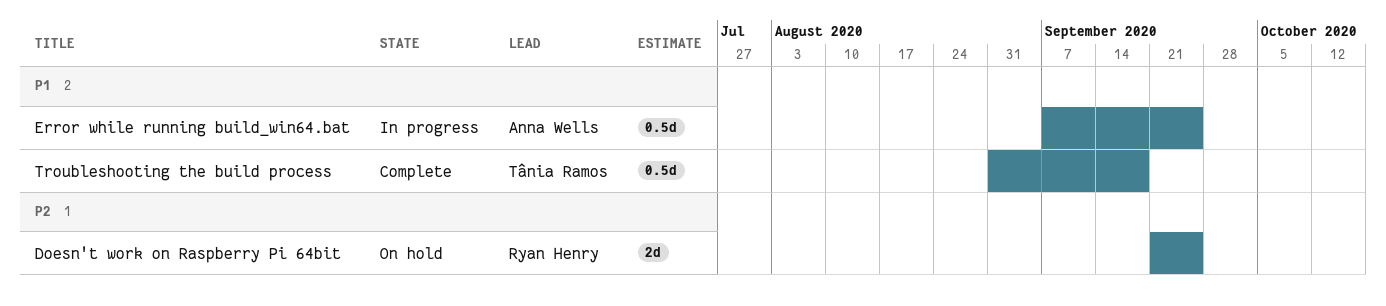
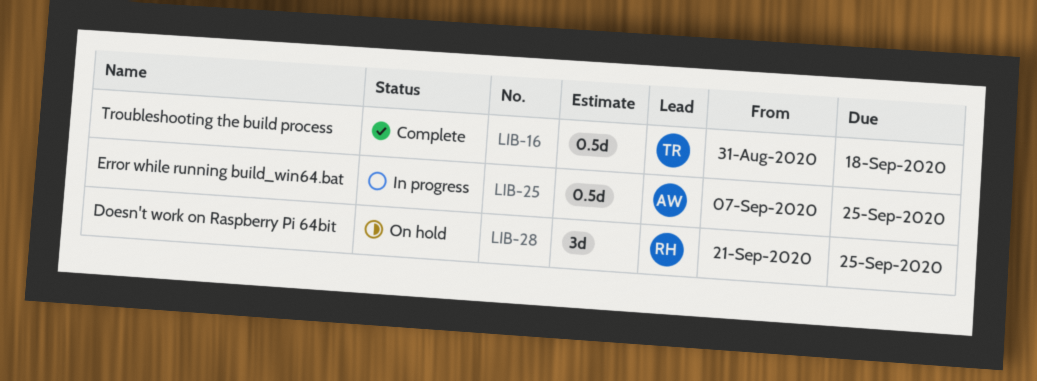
Doesn't work on Raspberry Pi 64bit, estimate: 2d -> 3d

